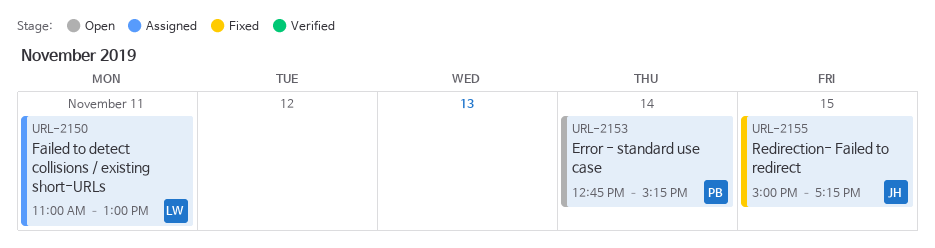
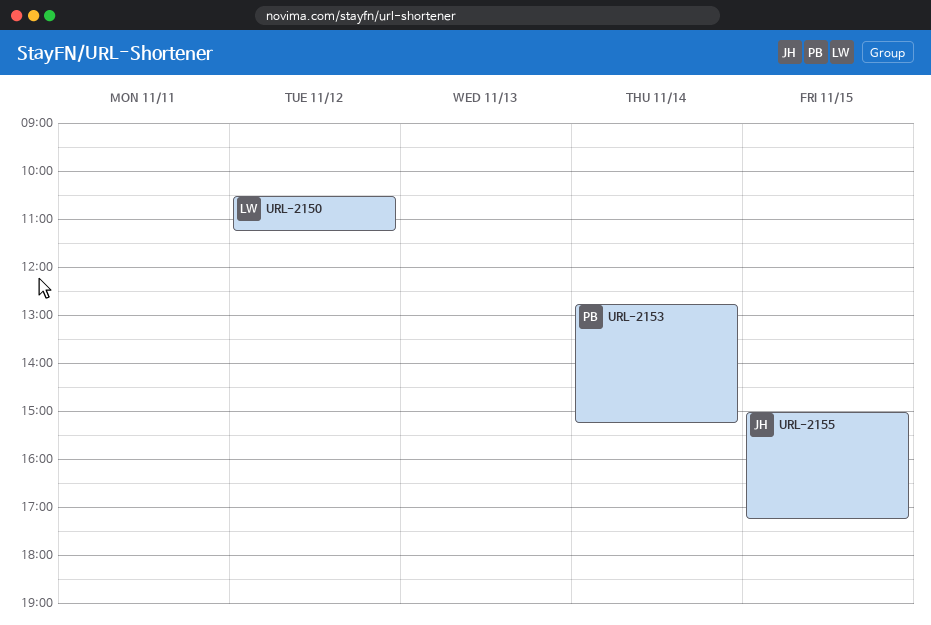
URL-2150, day: Nov 11 -> Nov 12
URL-2150, begins: 11:00 -> 10:30
URL-2150, ends: 13:00 -> 11:15

